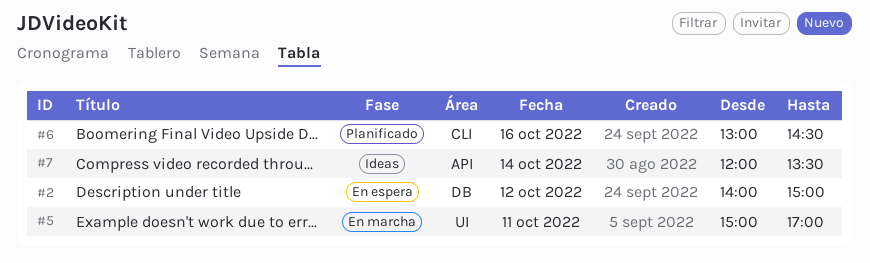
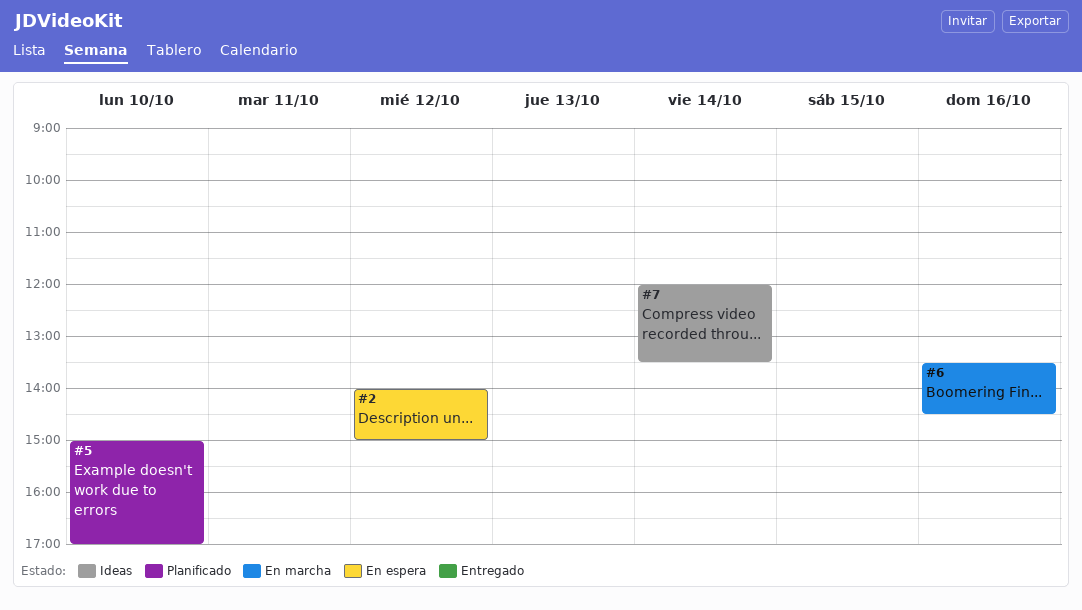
#5, status: En marcha -> Planificado
#5, day: Oct 11 -> Oct 10
#6, status: Planificado -> En marcha
#6, begins: 13:00 -> 13:30

